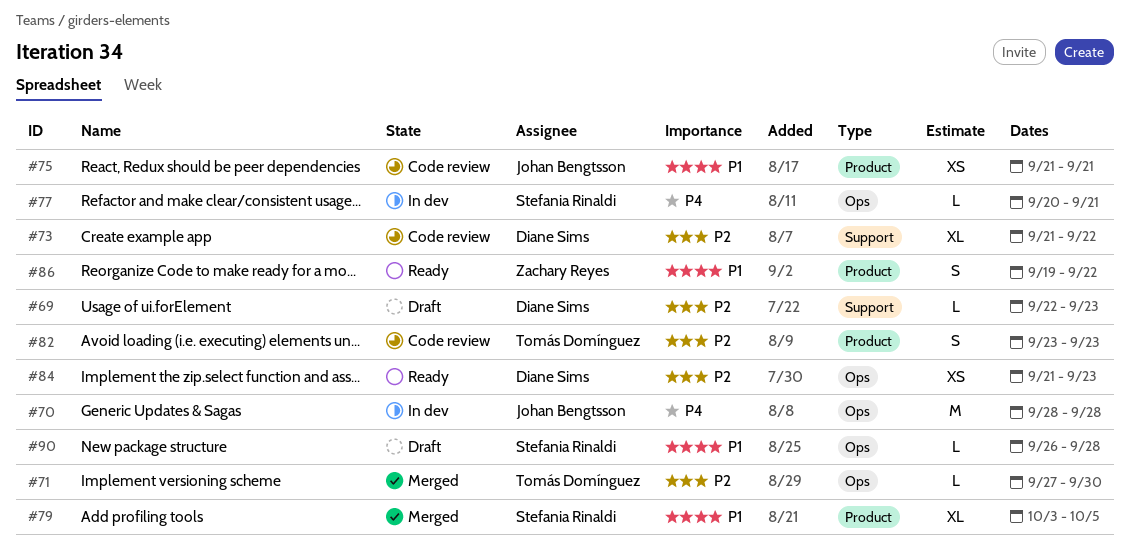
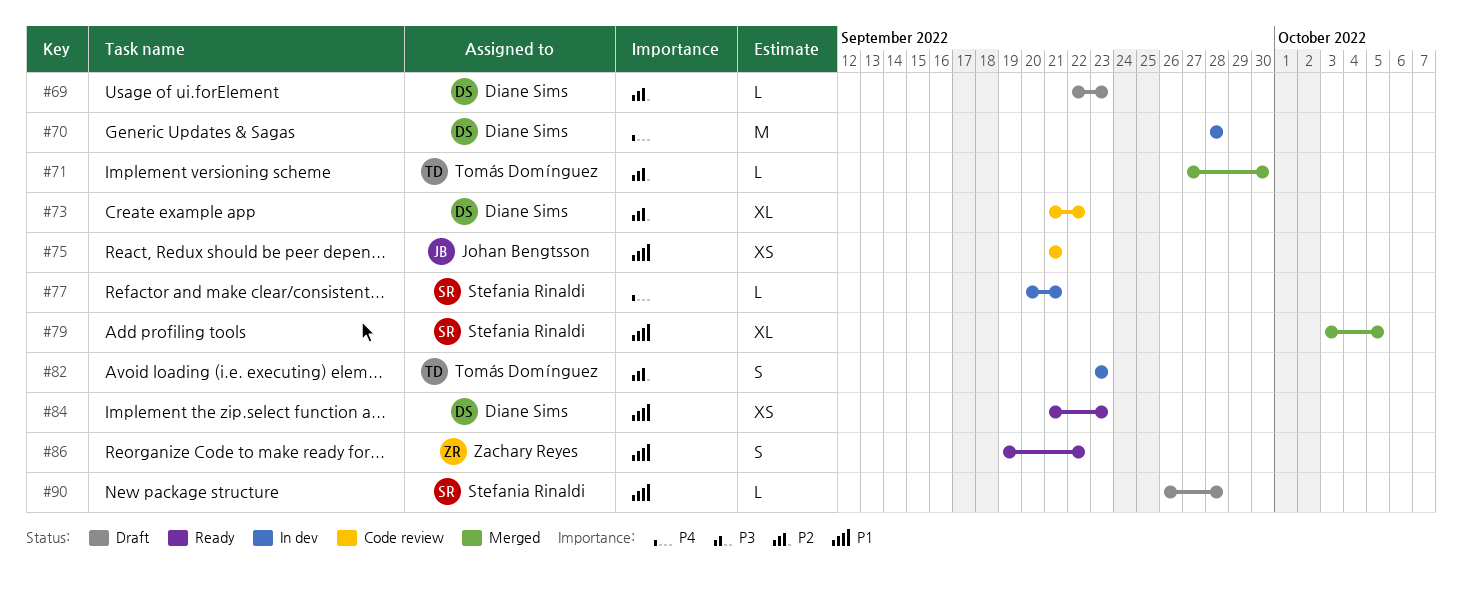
#70, owner: Johan Bengtsson -> Diane Sims
#82, status: Code review -> In dev
#84, priority: P2 -> P1

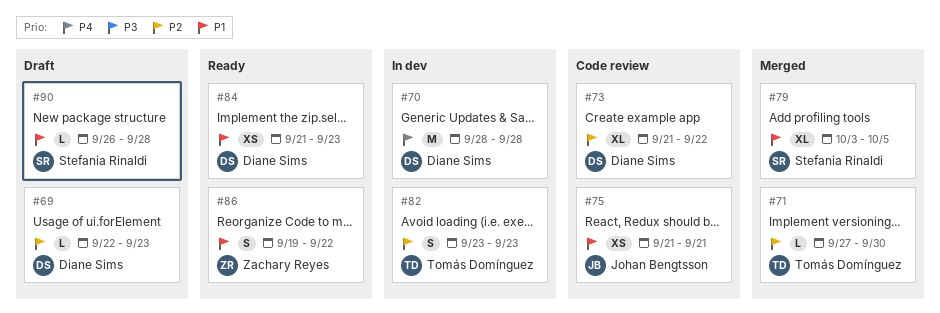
#77: present -> none

